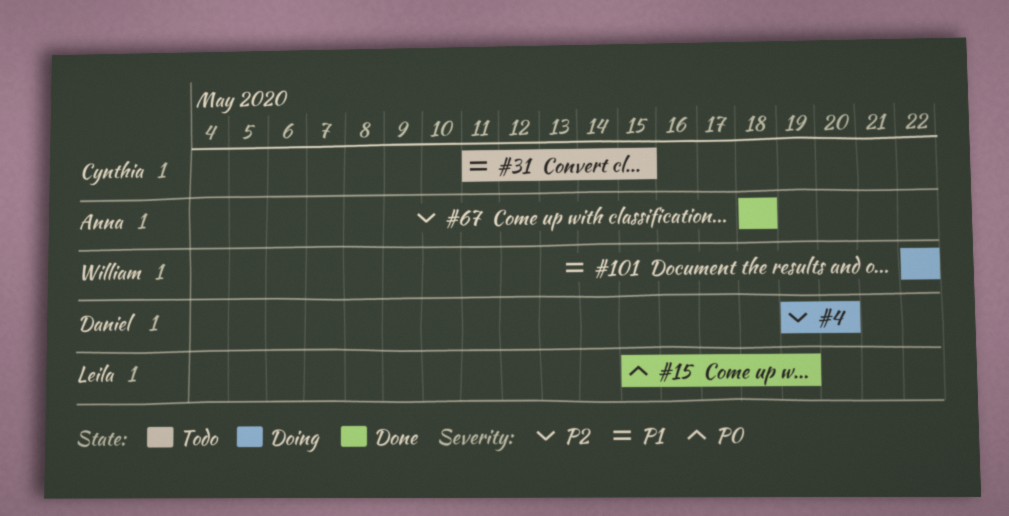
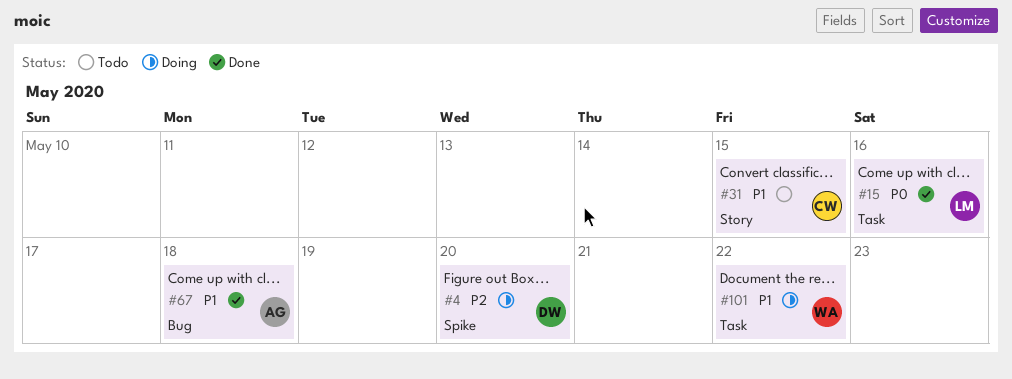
#15, due: May 19 -> May 16
#67, priority: P2 -> P1

